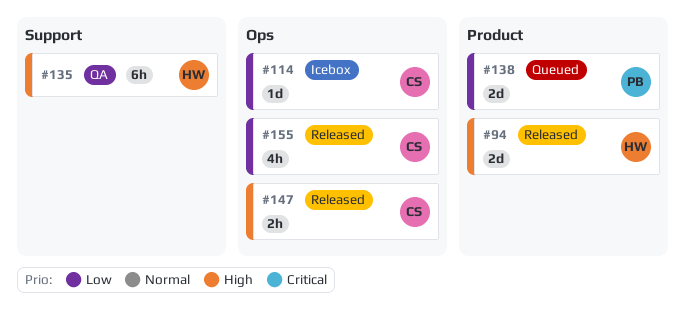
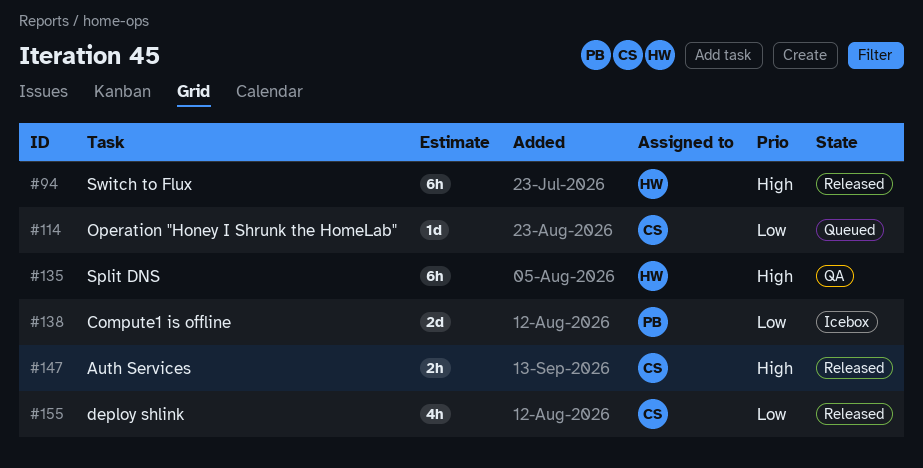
#94, estimate: 2d -> 6h
#114, status: Icebox -> Queued
#138, status: Queued -> Icebox

